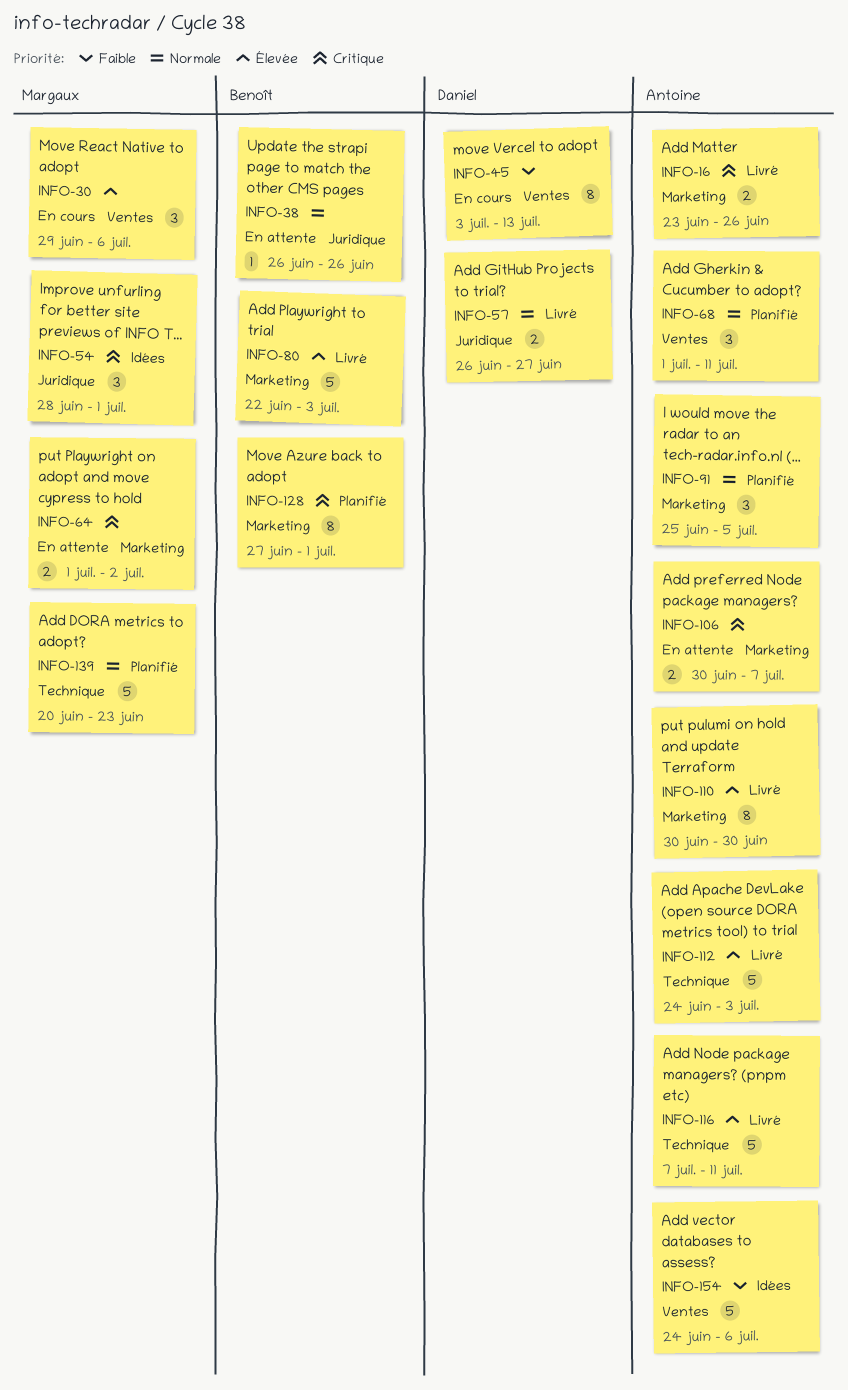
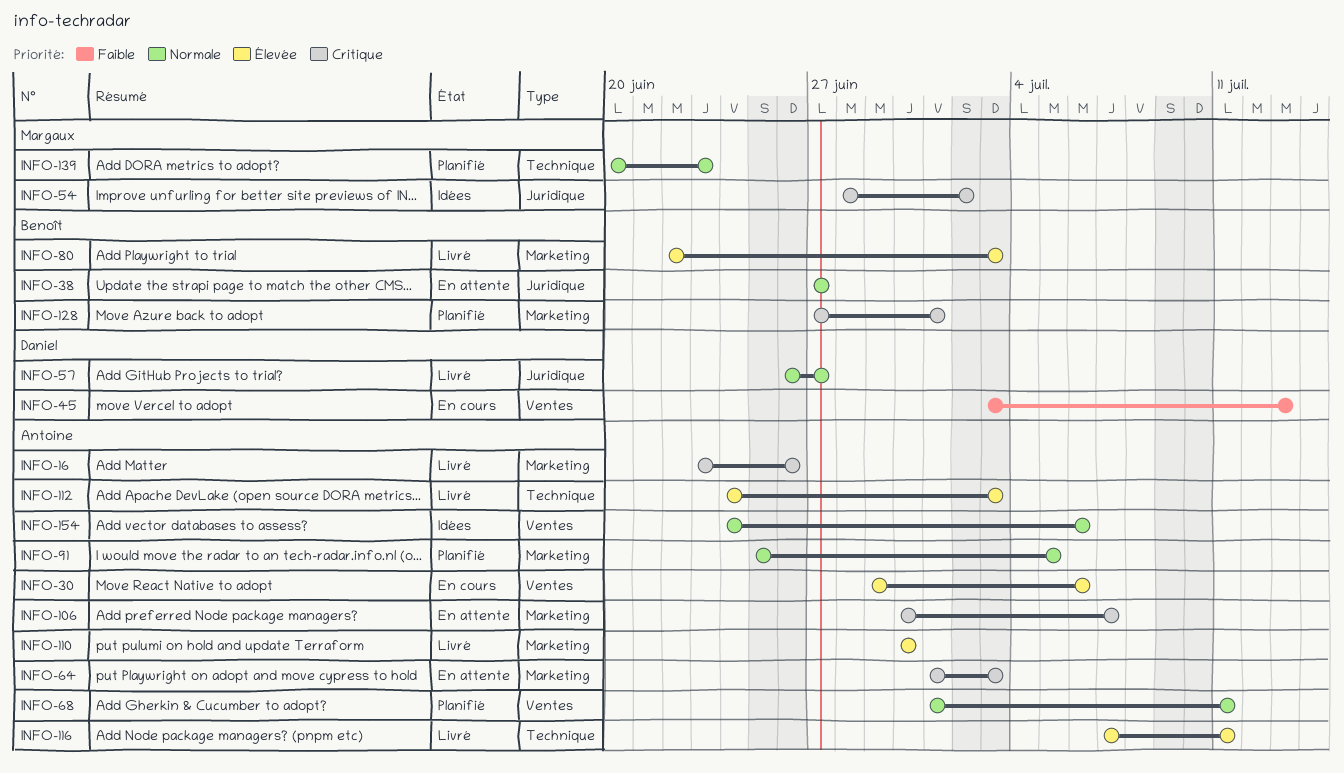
INFO-30, owner: Margaux -> Antoine
INFO-38, start: Jun 26 -> Jun 27
INFO-38, due: Jun 26 -> Jun 27
INFO-54, due: Jul 1 -> Jul 2
INFO-64, owner: Margaux -> Antoine
INFO-64, due: Jul 2 -> Jul 3
INFO-154, priority: Faible -> Normale

